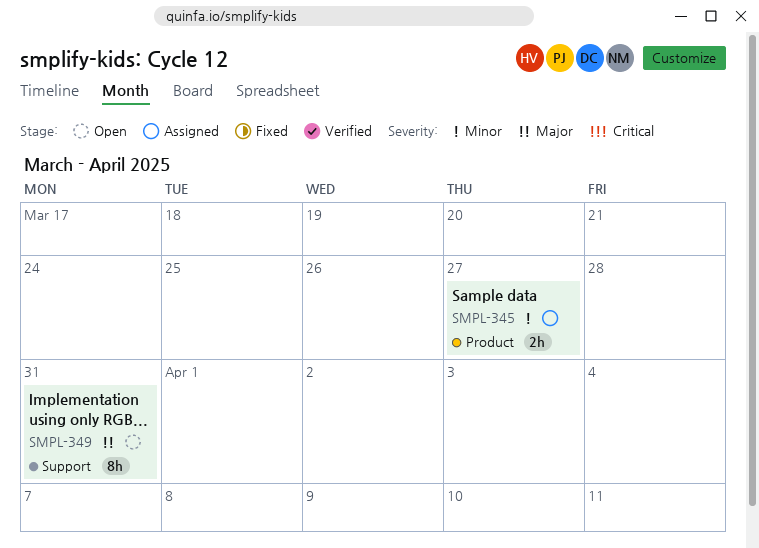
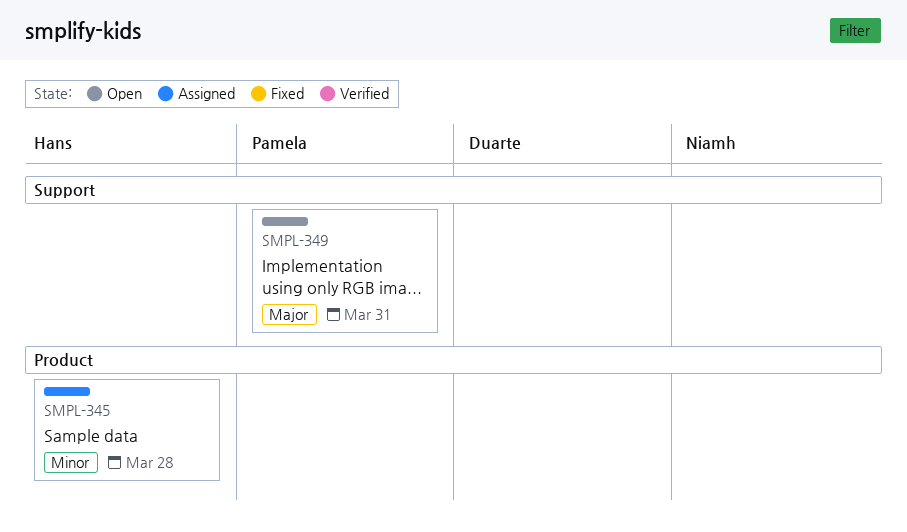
SMPL-345, due: Mar 27 -> Mar 28

